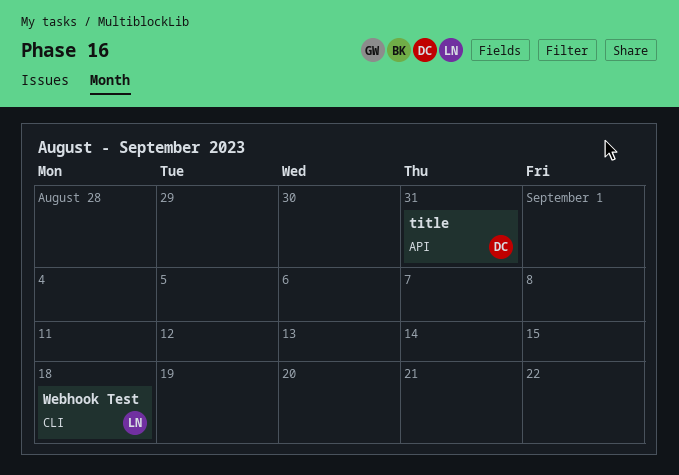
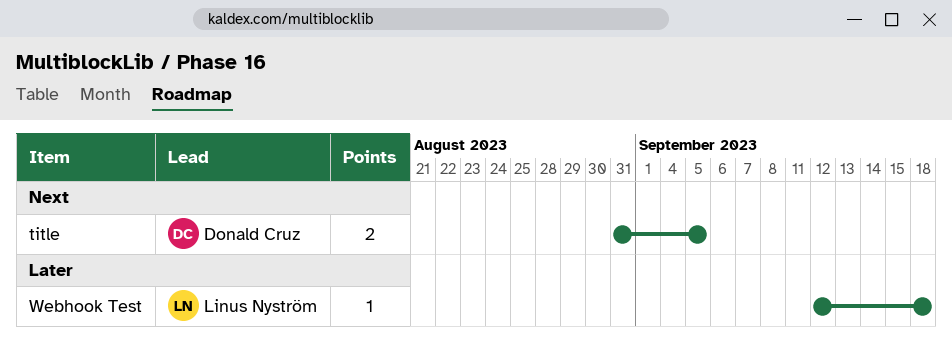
title, due: Aug 31 -> Sep 5

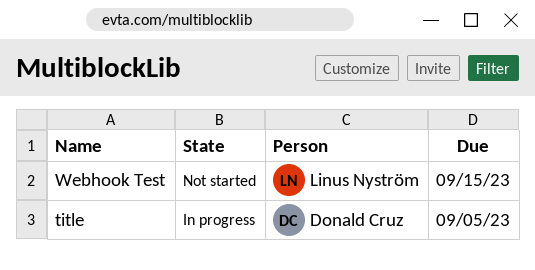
Webhook Test, due: Sep 18 -> Sep 15

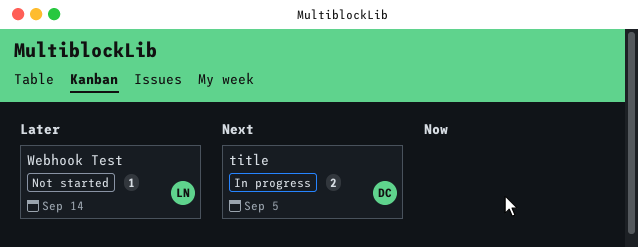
Webhook Test, due: Sep 15 -> Sep 14

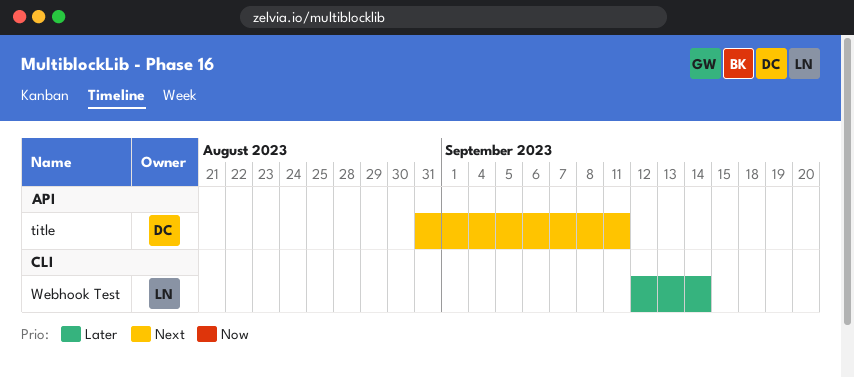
title, due: Sep 5 -> Sep 11

